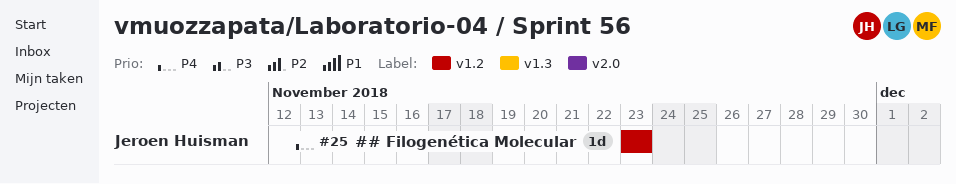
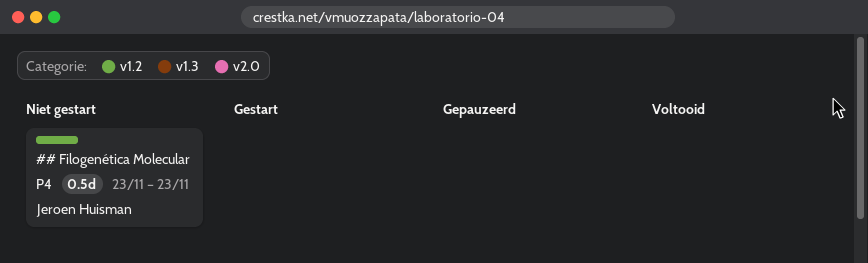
## Filogenética Molecular, estimate: 1d -> 0.5d

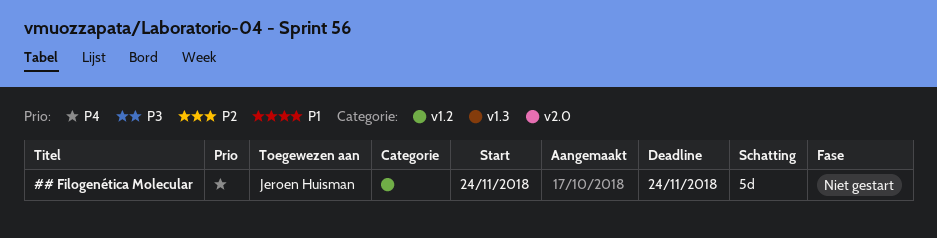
## Filogenética Molecular, estimate: 0.5d -> 5d
## Filogenética Molecular, start: Nov 23 -> Nov 24
## Filogenética Molecular, due: Nov 23 -> Nov 24

